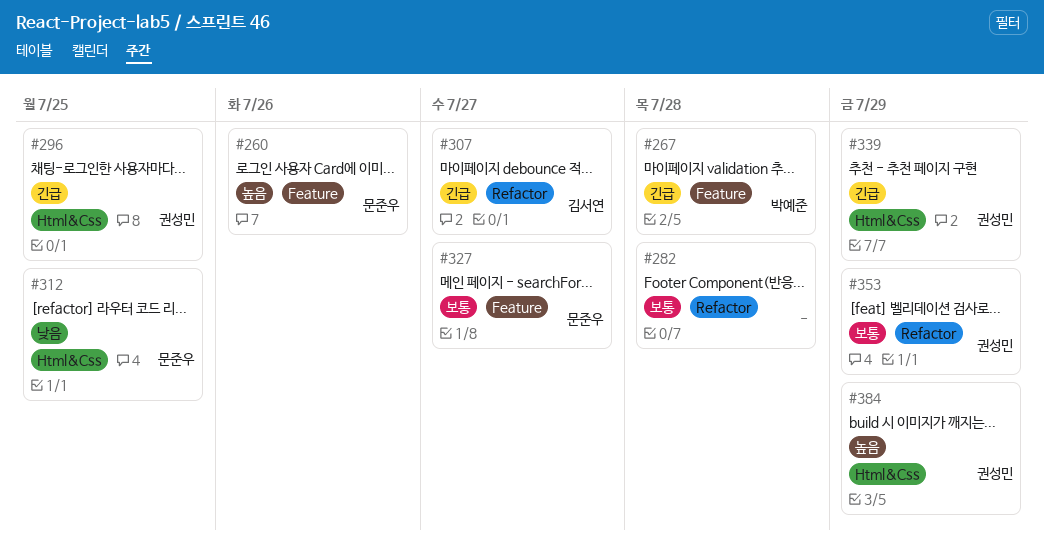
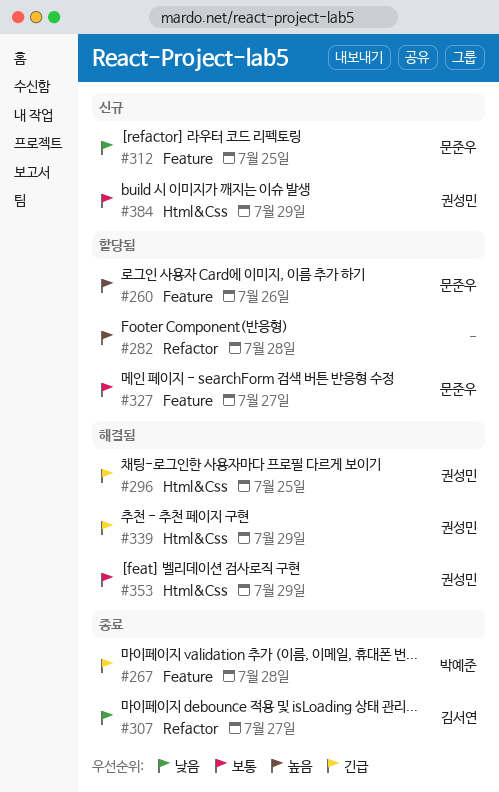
#282, priority: 보통 -> 높음
#307, priority: 긴급 -> 낮음
#312, label: Html&Css -> Feature
#353, label: Refactor -> Html&Css
#384, priority: 높음 -> 보통

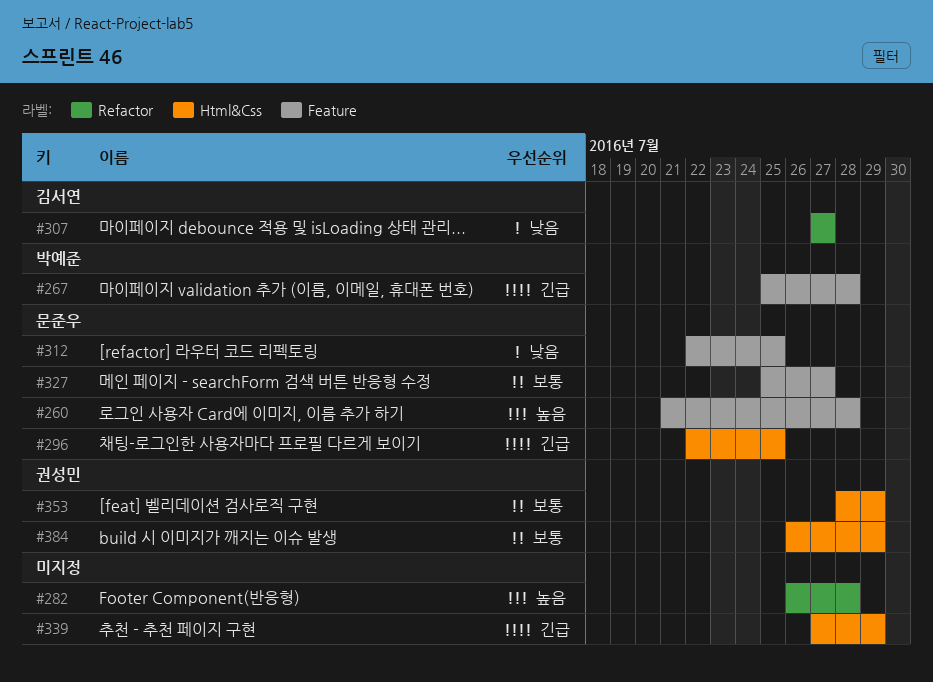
#260, due: Jul 26 -> Jul 28
#296, owner: 권성민 -> 문준우
#339, owner: 권성민 -> none

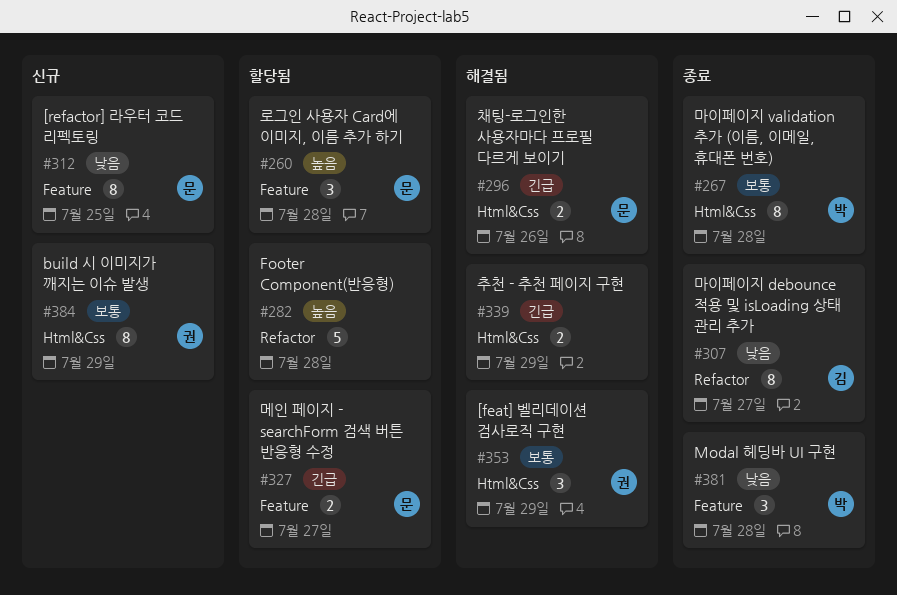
#267, priority: 긴급 -> 보통
#267, label: Feature -> Html&Css
#296, due: Jul 25 -> Jul 26
#327, priority: 보통 -> 긴급
#381: none -> present

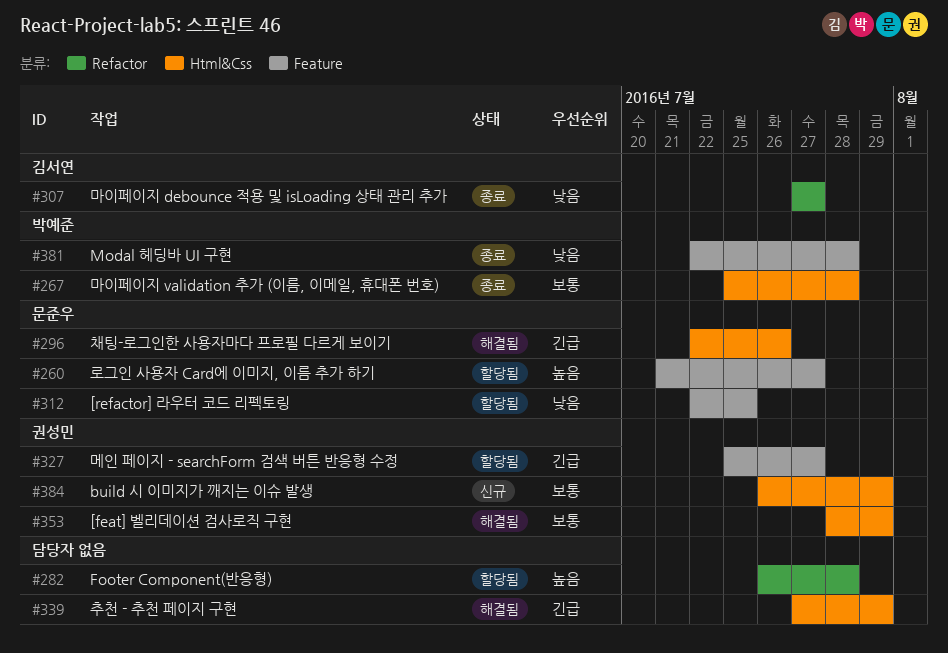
#260, due: Jul 28 -> Jul 27
#312, status: 신규 -> 할당됨
#327, owner: 문준우 -> 권성민

